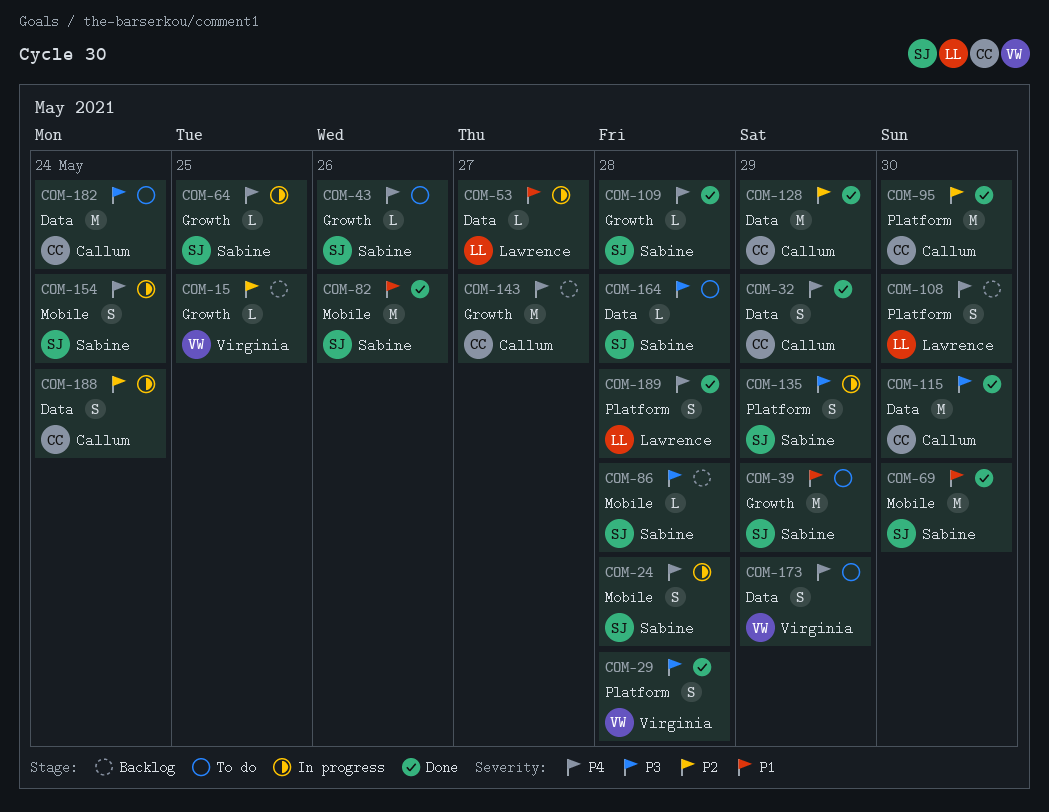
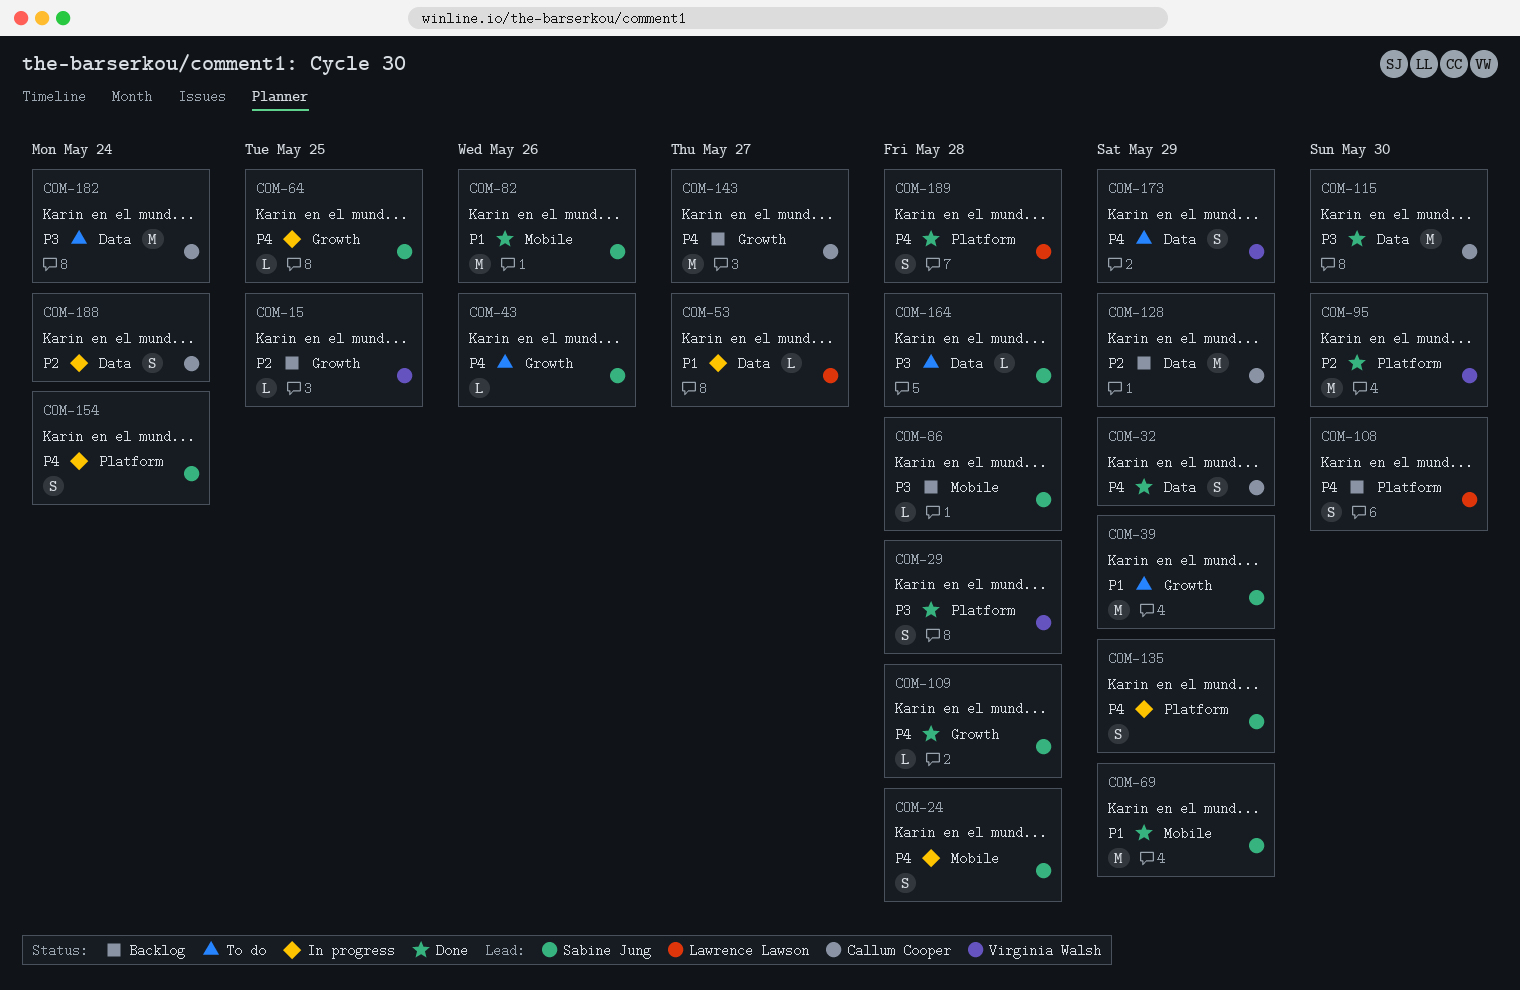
COM-69, due: May 30 -> May 29
COM-95, owner: Callum Cooper -> Virginia Walsh
COM-128, status: Done -> Backlog
COM-135, priority: P3 -> P4
COM-154, label: Mobile -> Platform

